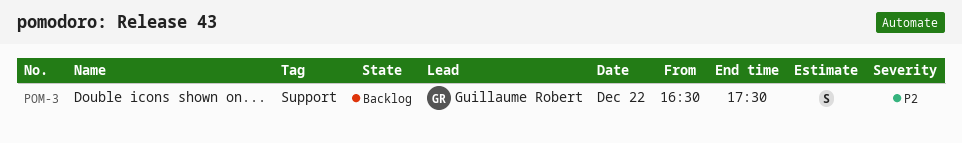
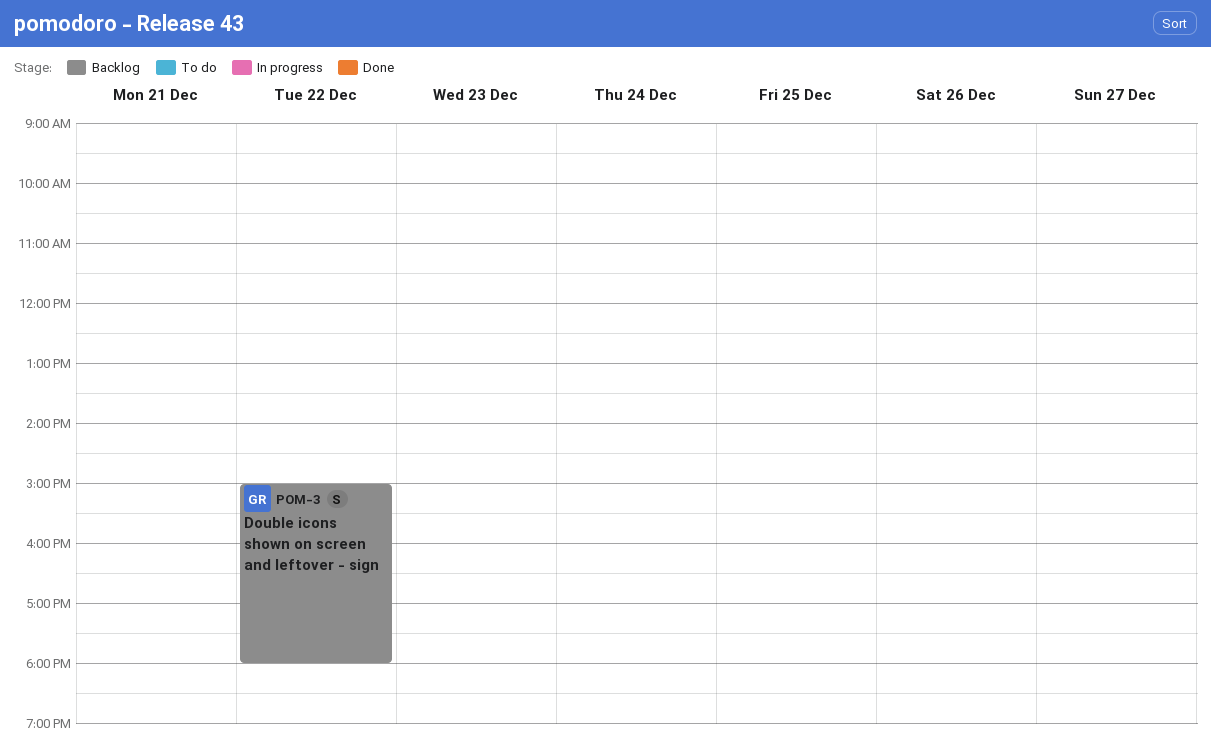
POM-3, begins: 16:30 -> 15:00
POM-3, ends: 17:30 -> 18:00

